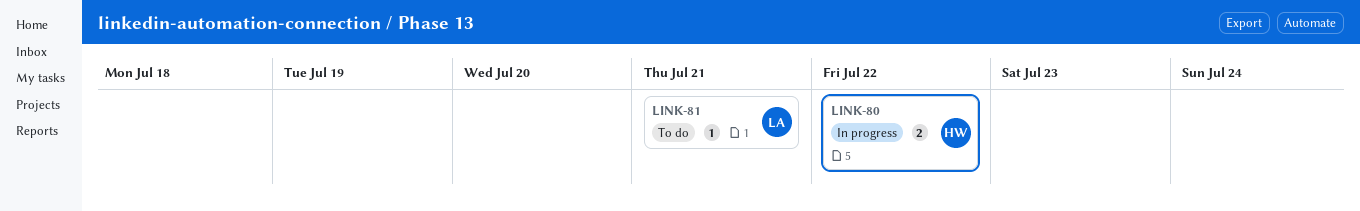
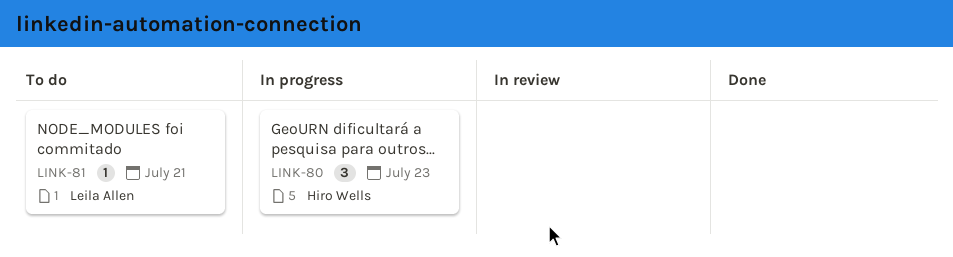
LINK-80, estimate: 2 -> 3
LINK-80, due: Jul 22 -> Jul 23

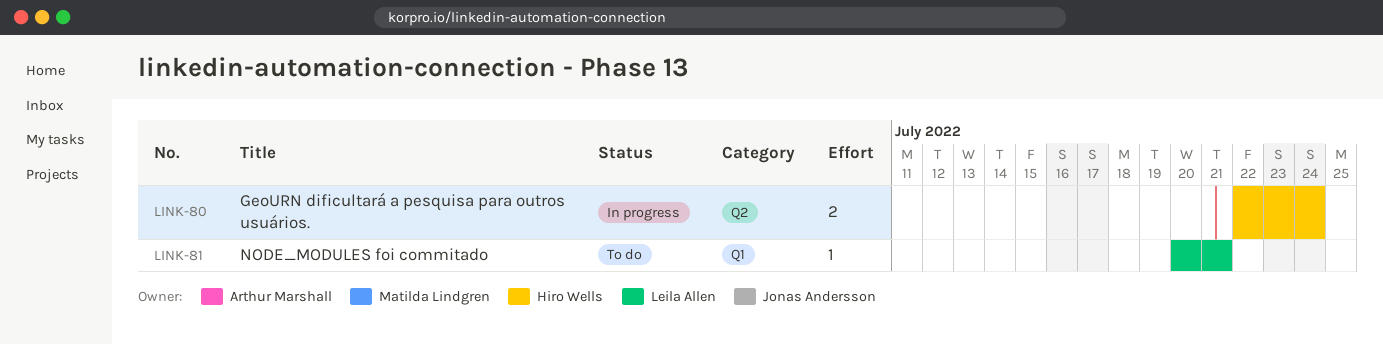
LINK-80, estimate: 3 -> 2
LINK-80, due: Jul 23 -> Jul 24

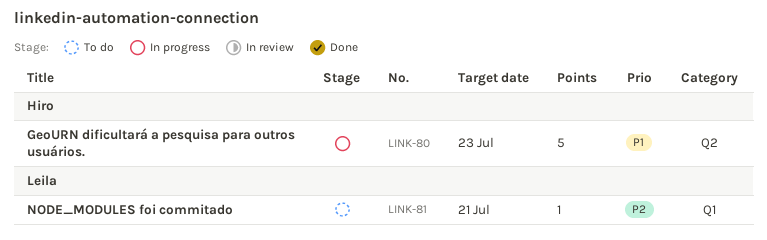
LINK-80, estimate: 2 -> 5
LINK-80, due: Jul 24 -> Jul 23

